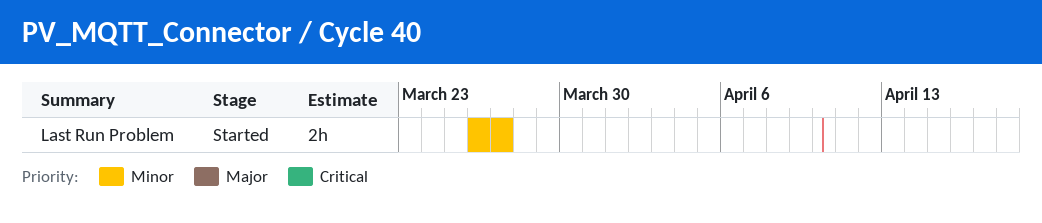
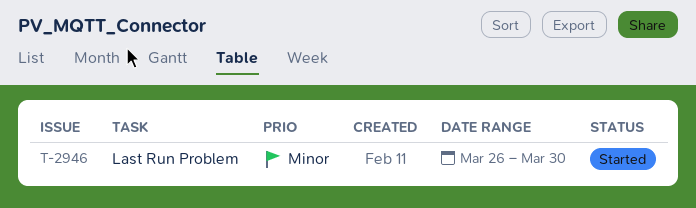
Last Run Problem, due: Mar 27 -> Mar 30

